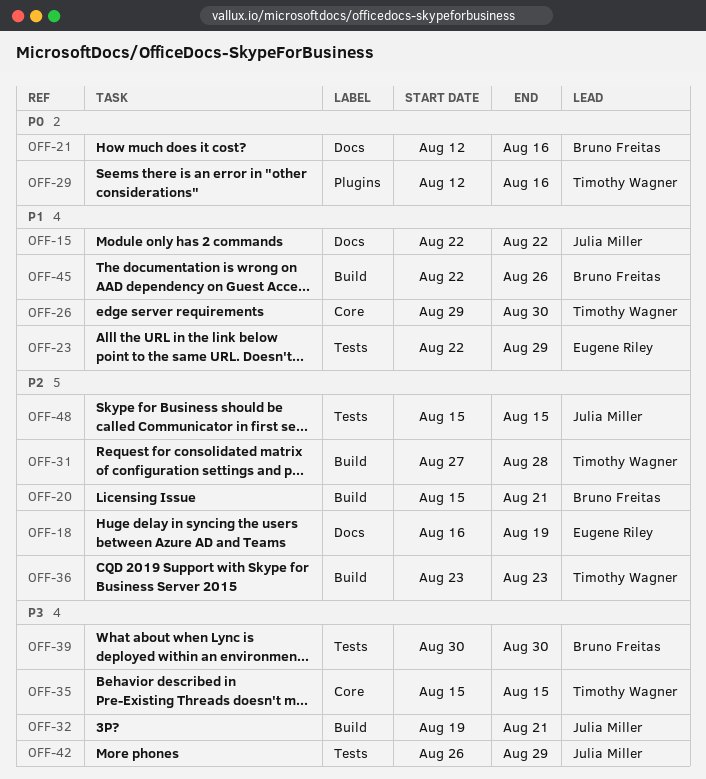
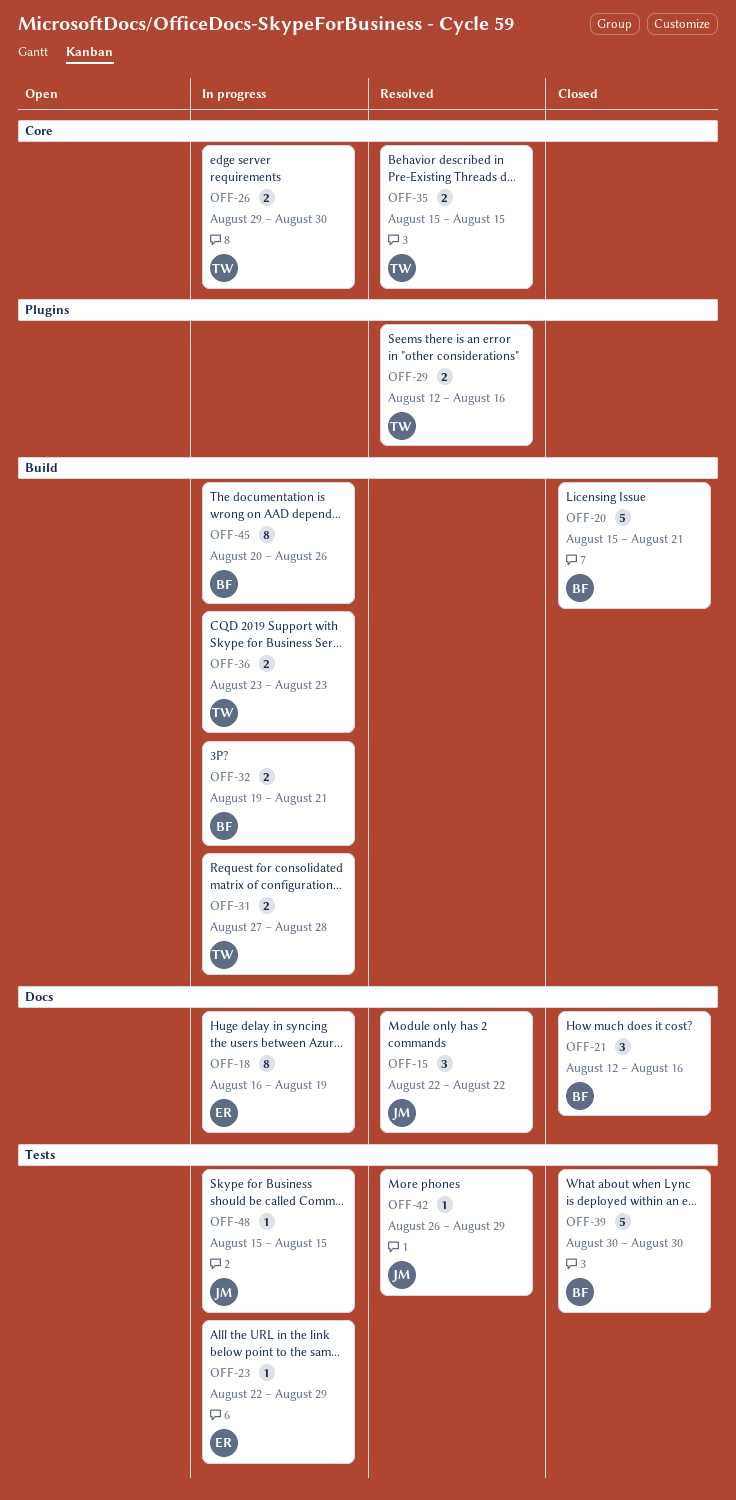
OFF-32, owner: Julia Miller -> Bruno Freitas
OFF-45, start: Aug 22 -> Aug 20

